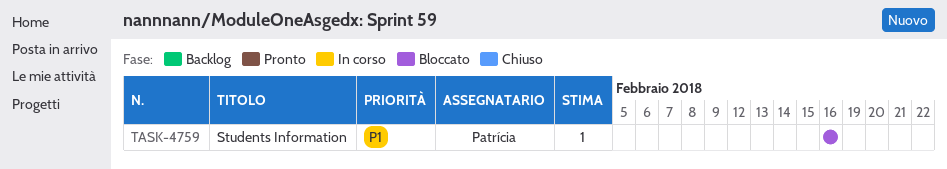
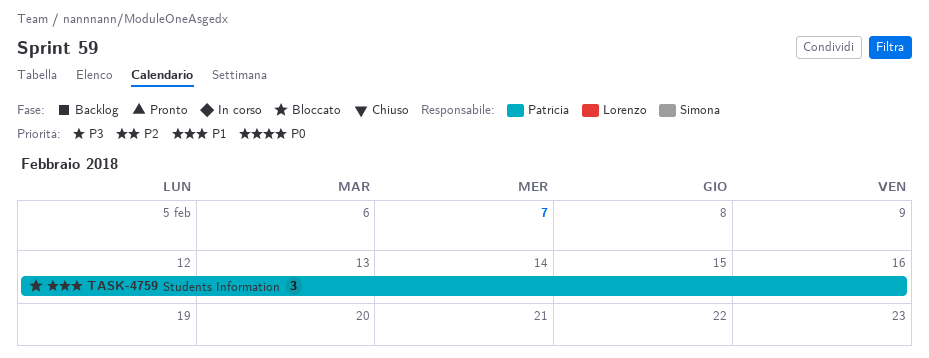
TASK-4759, estimate: 1 -> 3
TASK-4759, start: Feb 16 -> Feb 12

